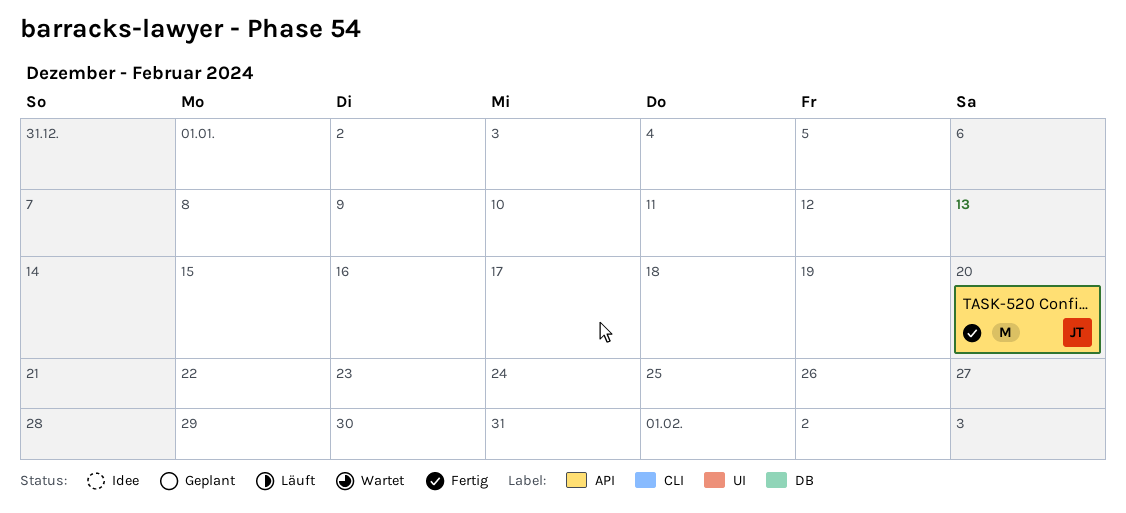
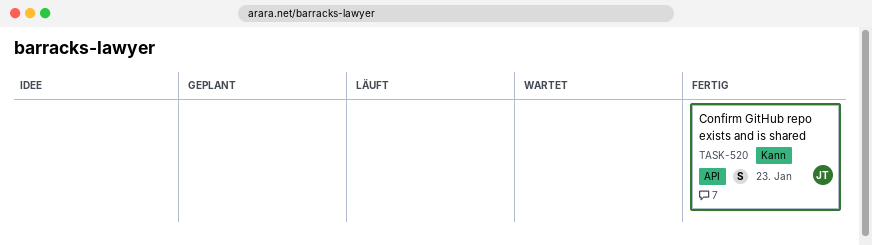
TASK-520, estimate: M -> S
TASK-520, due: Jan 20 -> Jan 23

